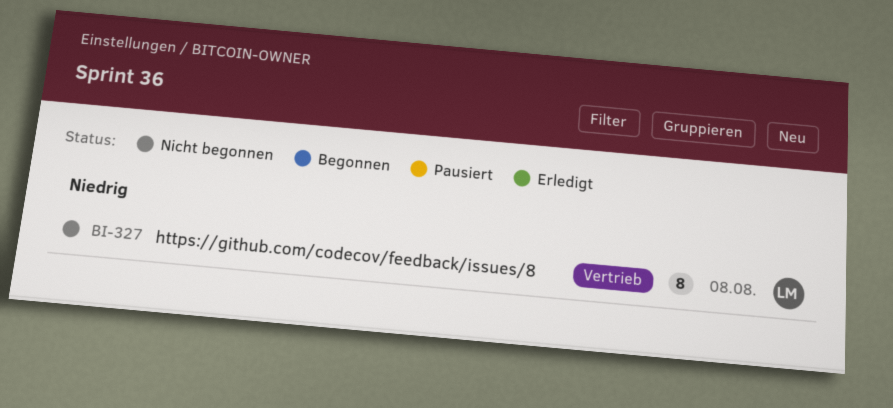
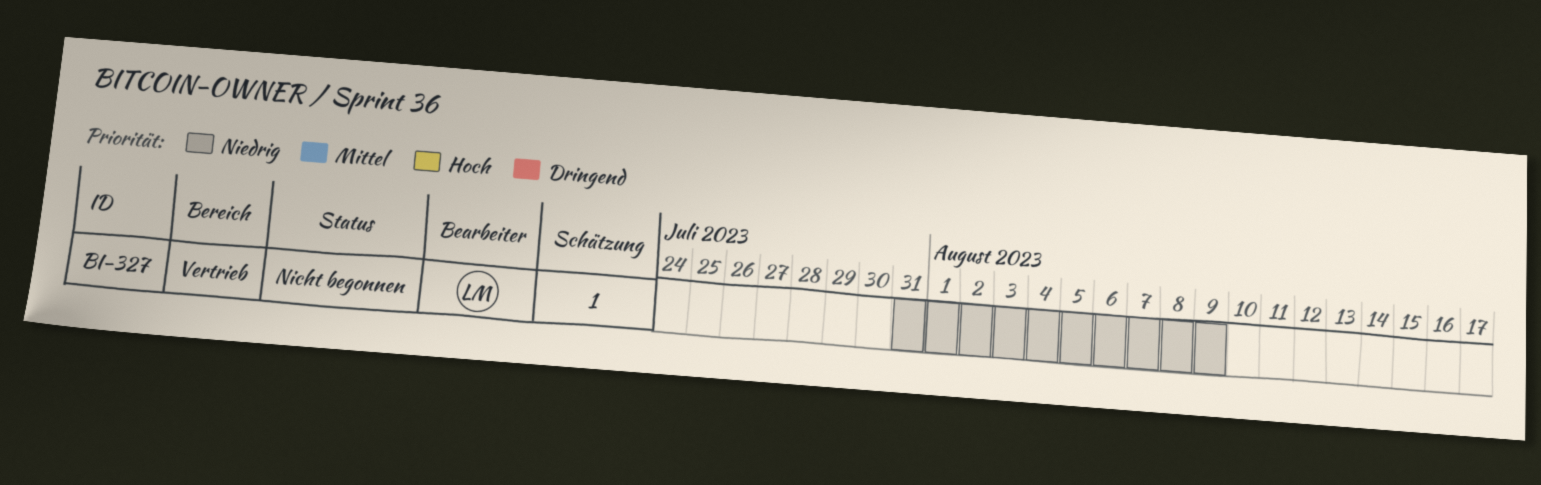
BI-327, estimate: 8 -> 1
BI-327, due: Aug 8 -> Aug 9

